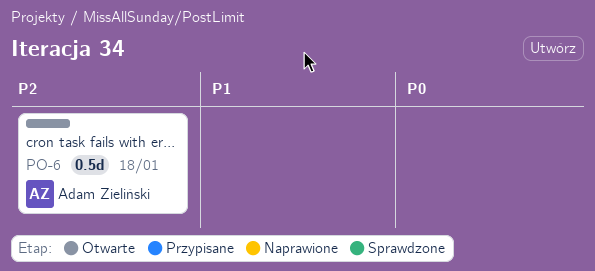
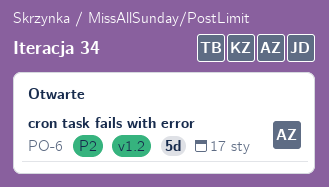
PO-6, estimate: 0.5d -> 5d
PO-6, due: Jan 18 -> Jan 17

